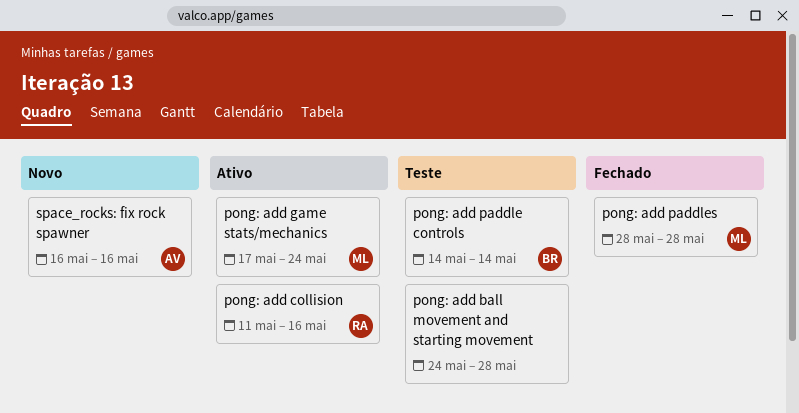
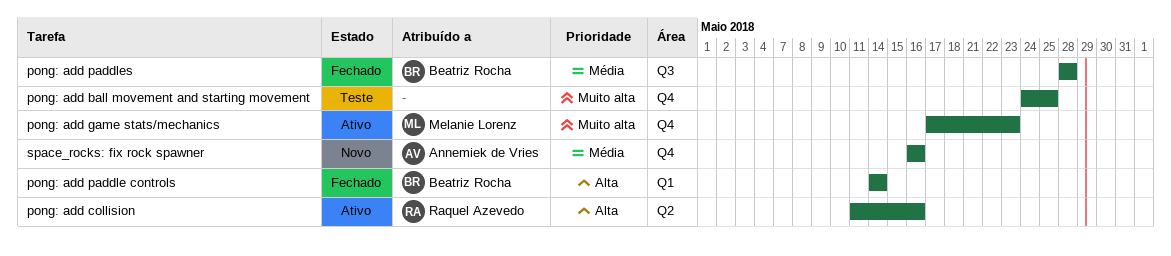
pong: add ball movement and starting movement, due: May 28 -> May 25
pong: add game stats/mechanics, due: May 24 -> May 23
pong: add paddle controls, status: Teste -> Fechado
pong: add paddles, owner: Melanie Lorenz -> Beatriz Rocha

